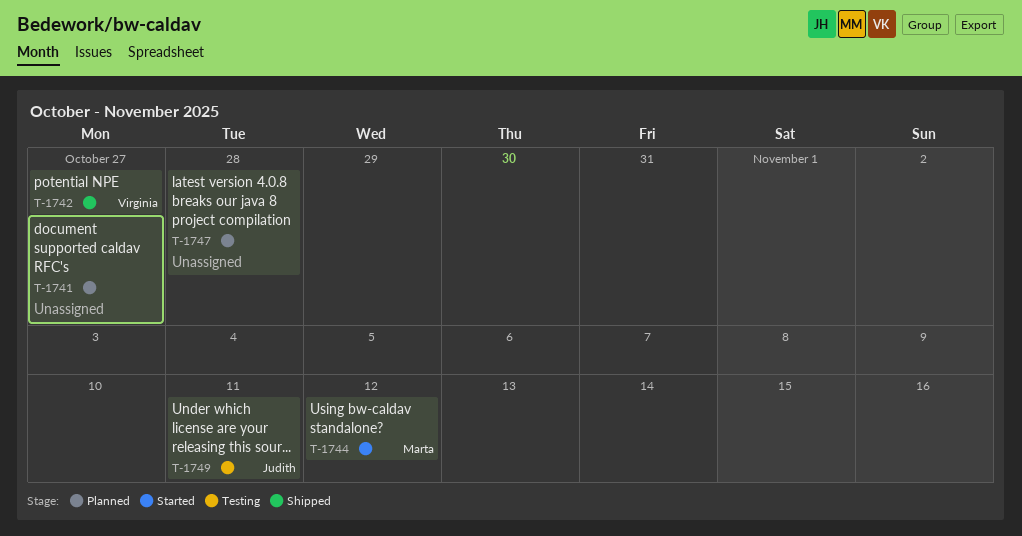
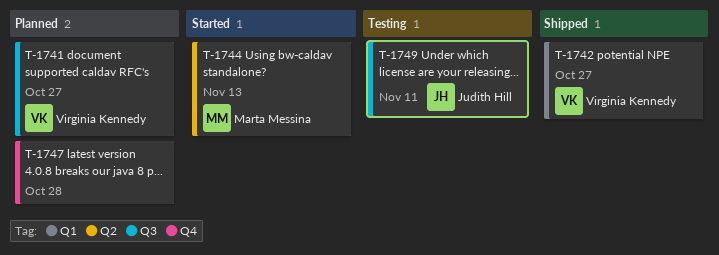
T-1741, owner: none -> Virginia Kennedy
T-1744, due: Nov 12 -> Nov 13

